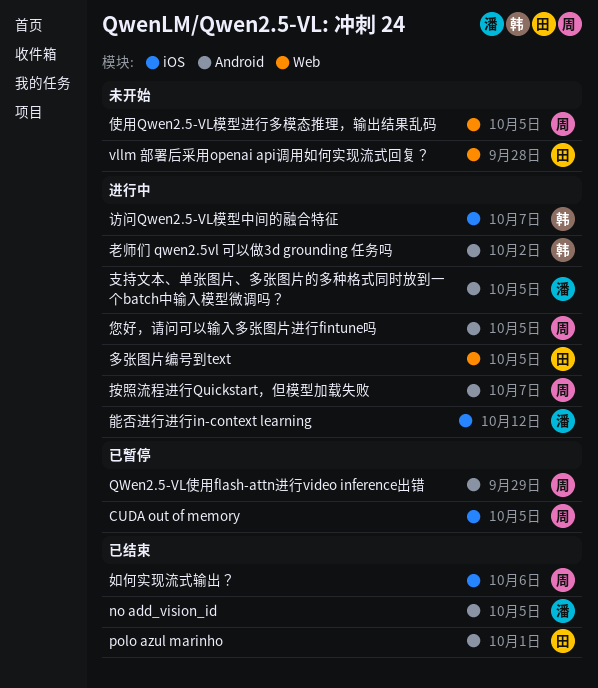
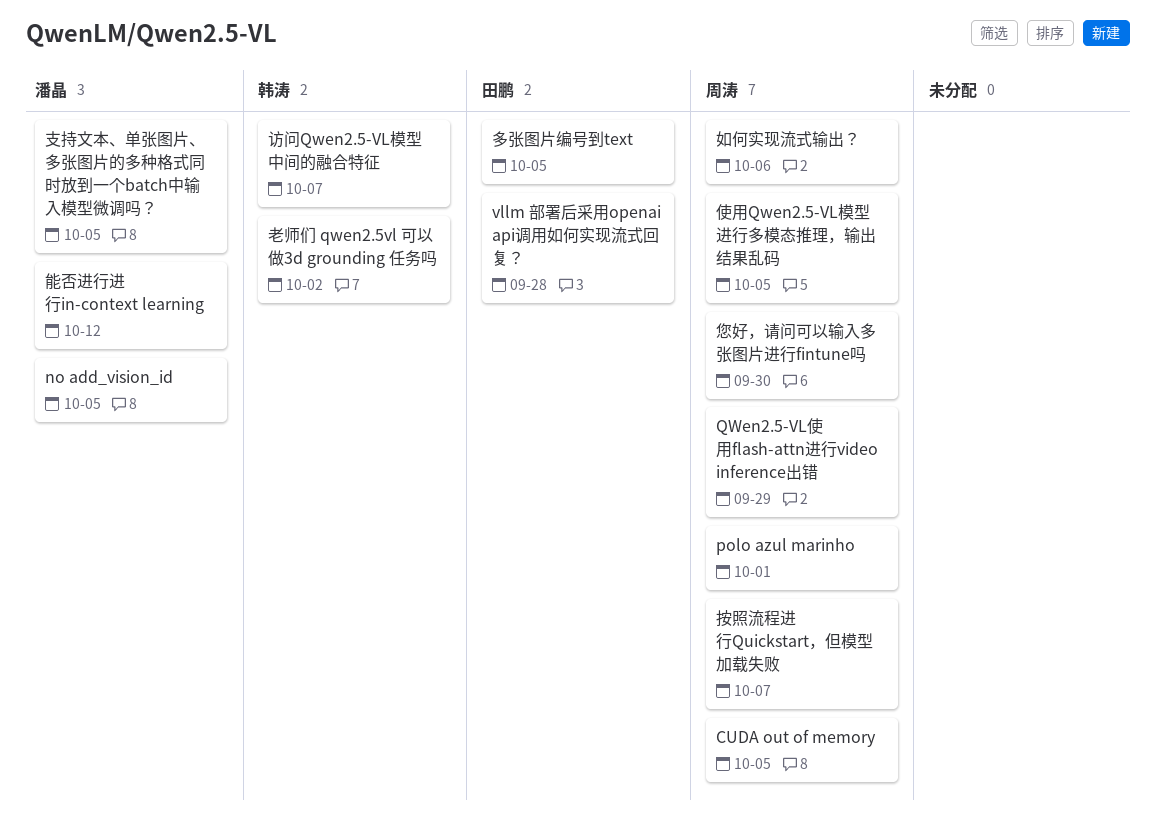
polo azul marinho, owner: 田鹏 -> 周涛
您好，请问可以输入多张图片进行fintune吗, due: Oct 5 -> Sep 30

